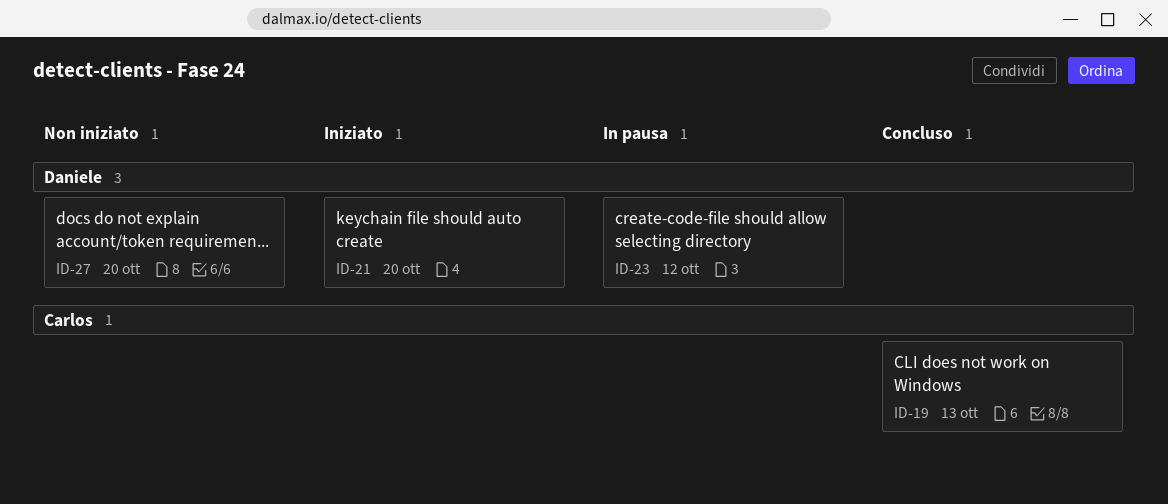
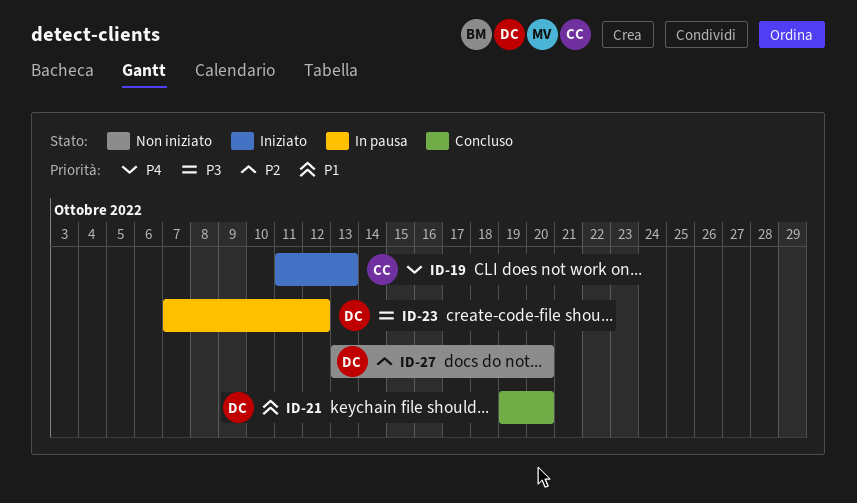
ID-19, status: Concluso -> Iniziato
ID-21, status: Iniziato -> Concluso

